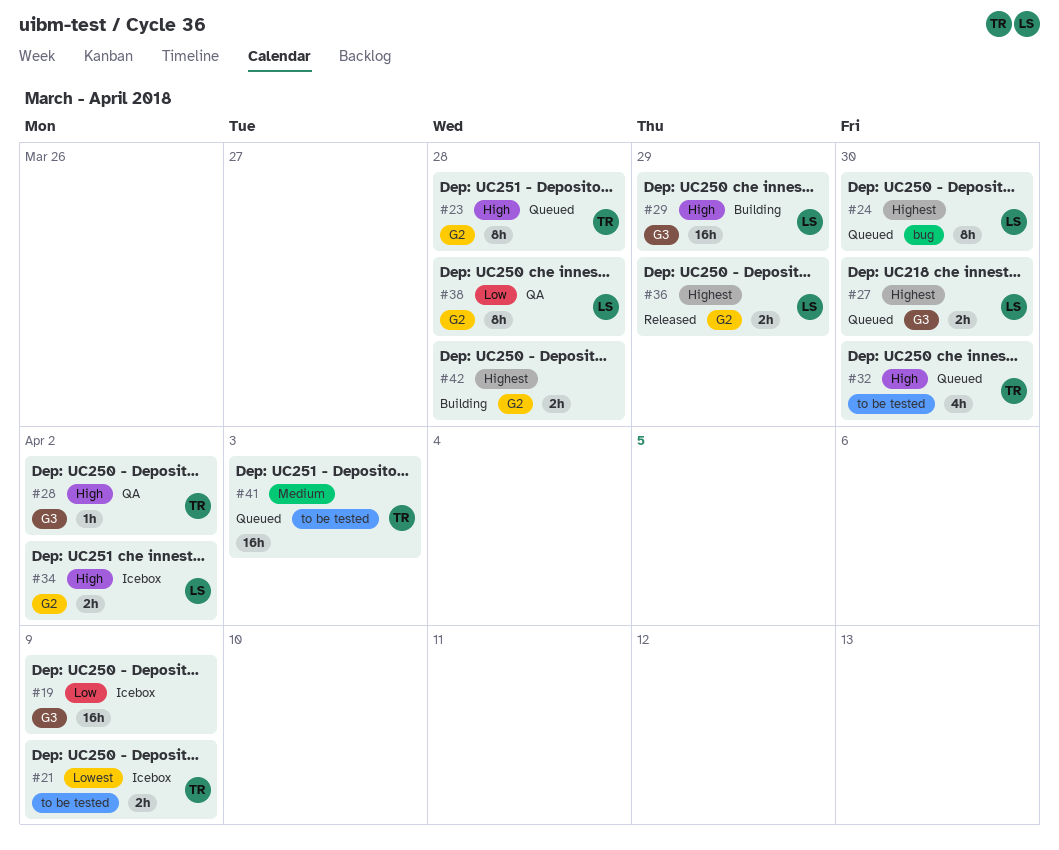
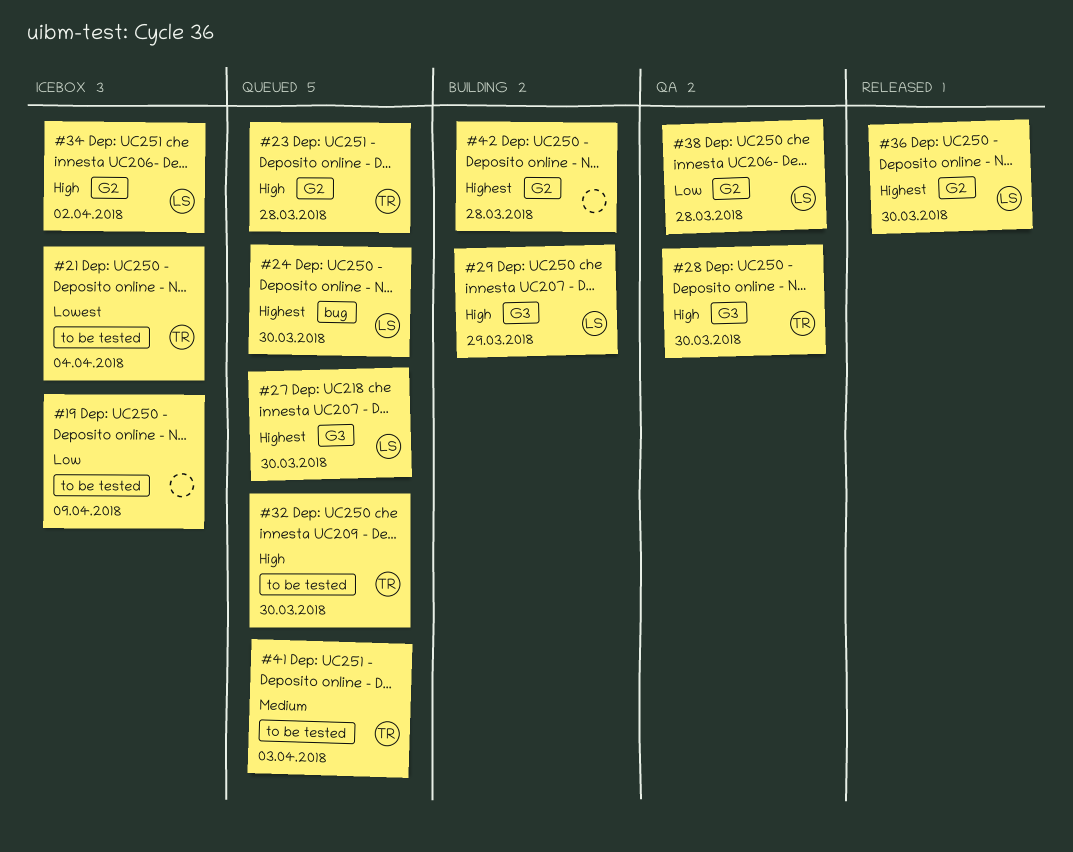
#19, label: G3 -> to be tested
#21, due: Apr 9 -> Apr 4
#28, due: Apr 2 -> Mar 30
#36, due: Mar 29 -> Mar 30

